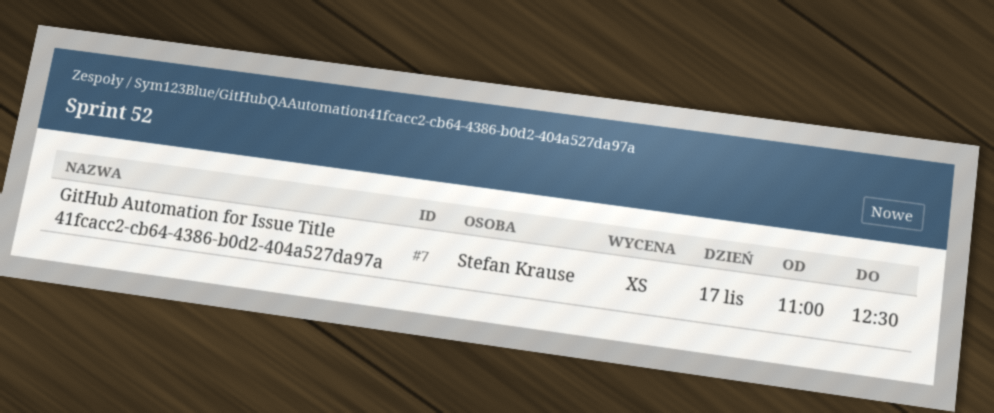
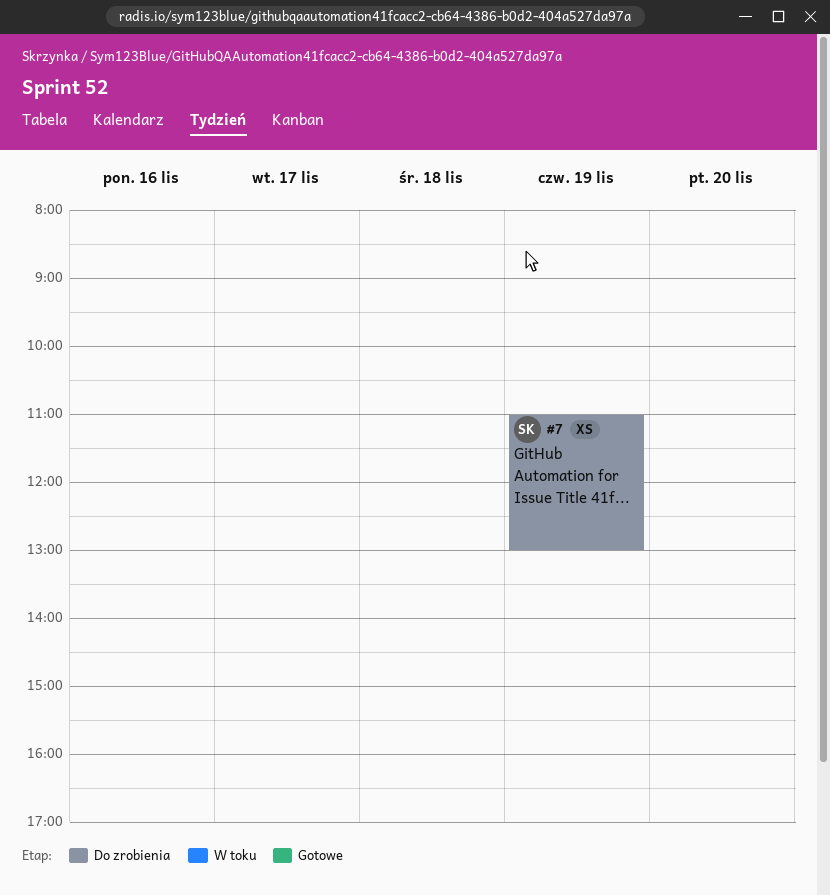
#7, day: Nov 17 -> Nov 19
#7, ends: 12:30 -> 13:00

